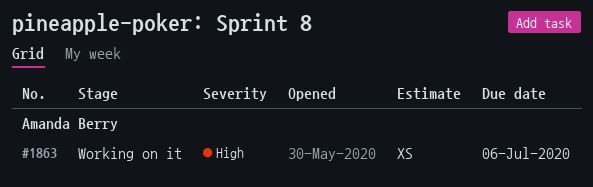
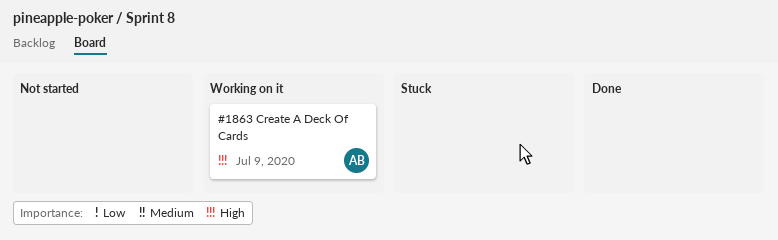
#1863, due: Jul 6 -> Jul 9

